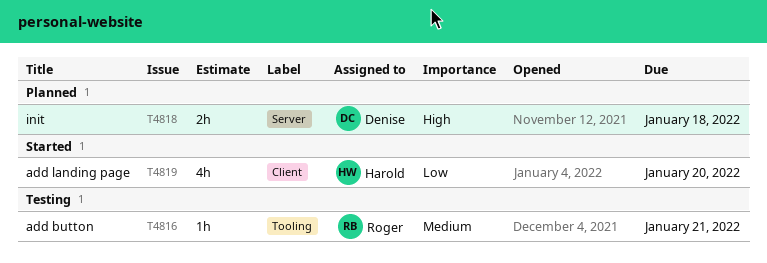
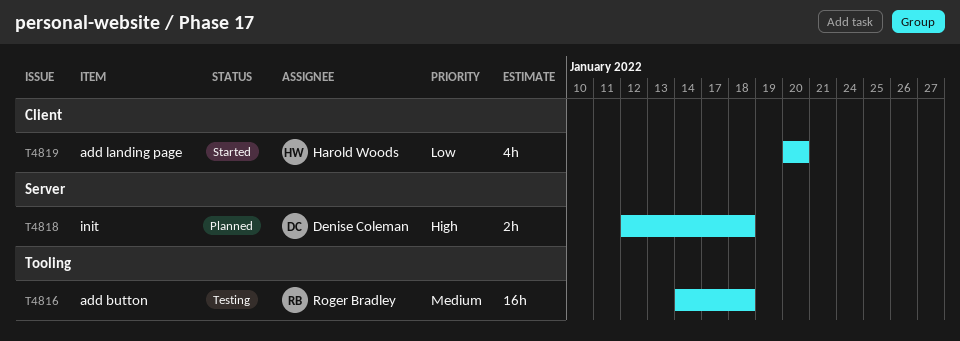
T4816, estimate: 1h -> 16h
T4816, due: Jan 21 -> Jan 18

